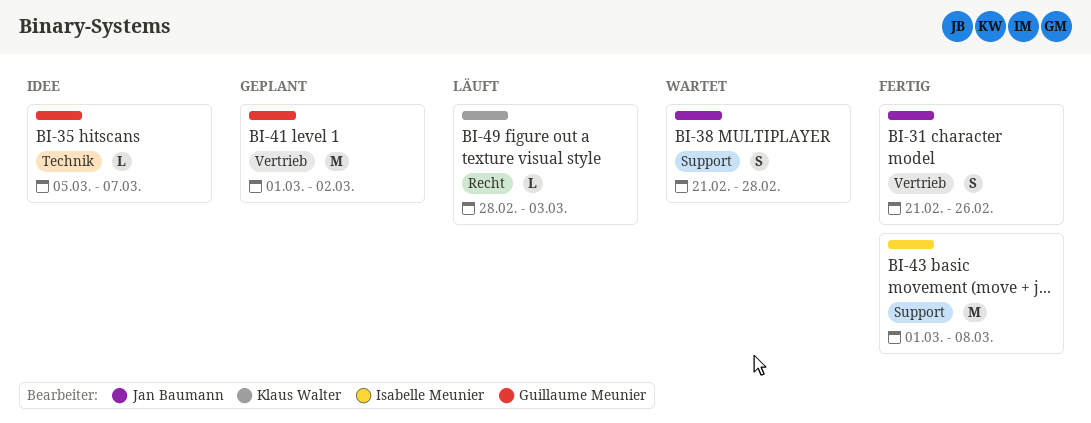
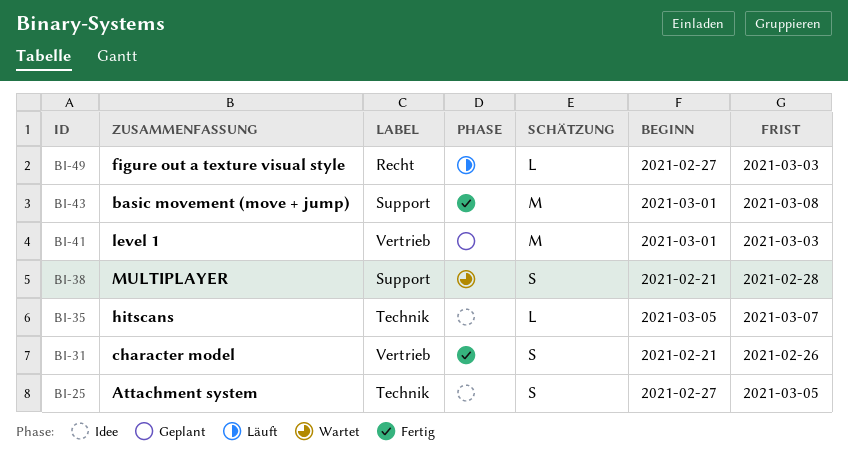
BI-25: none -> present
BI-41, due: Mar 2 -> Mar 3
BI-49, start: Feb 28 -> Feb 27

